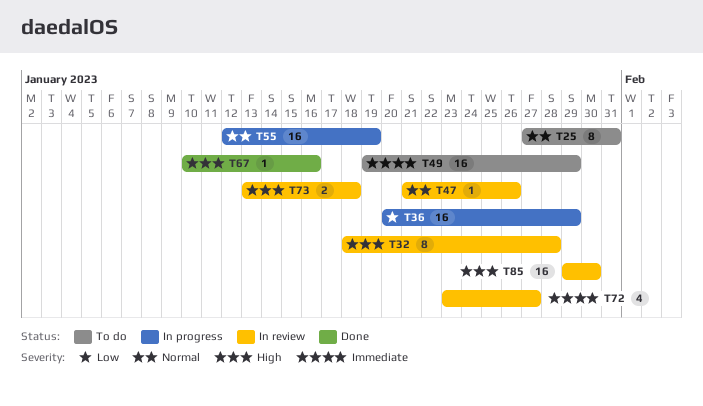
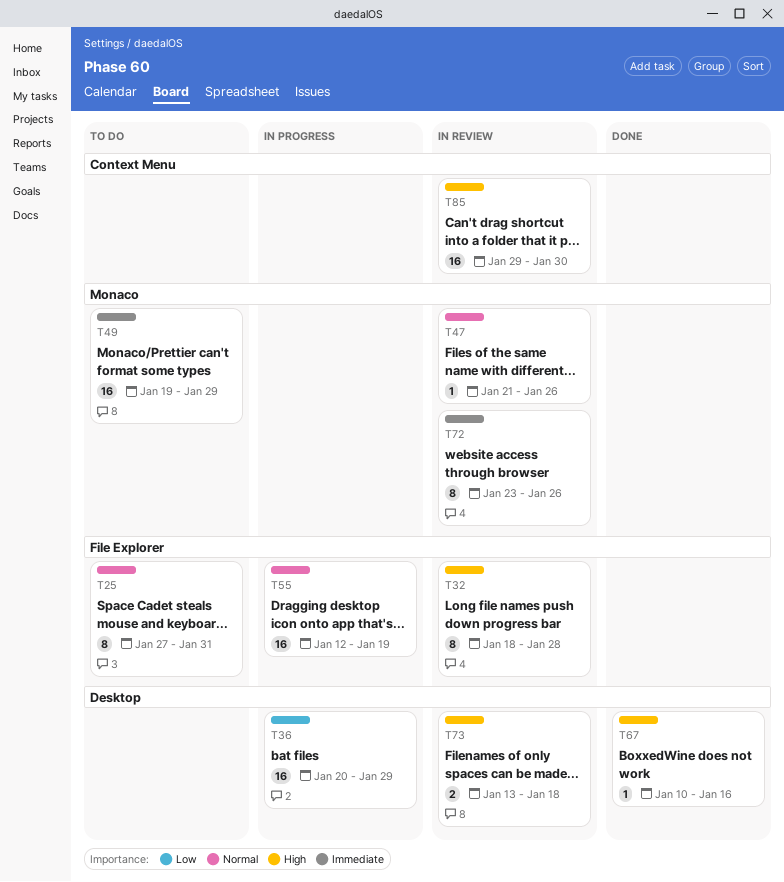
T72, estimate: 4 -> 8
T72, due: Jan 27 -> Jan 26

